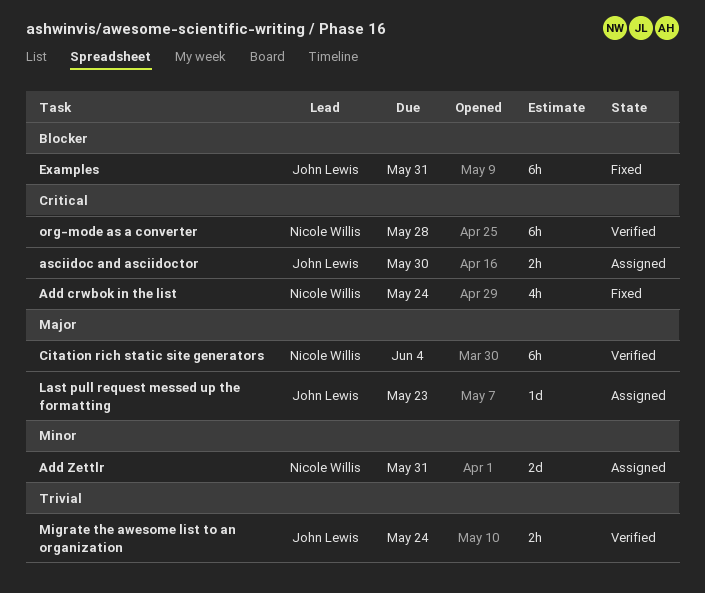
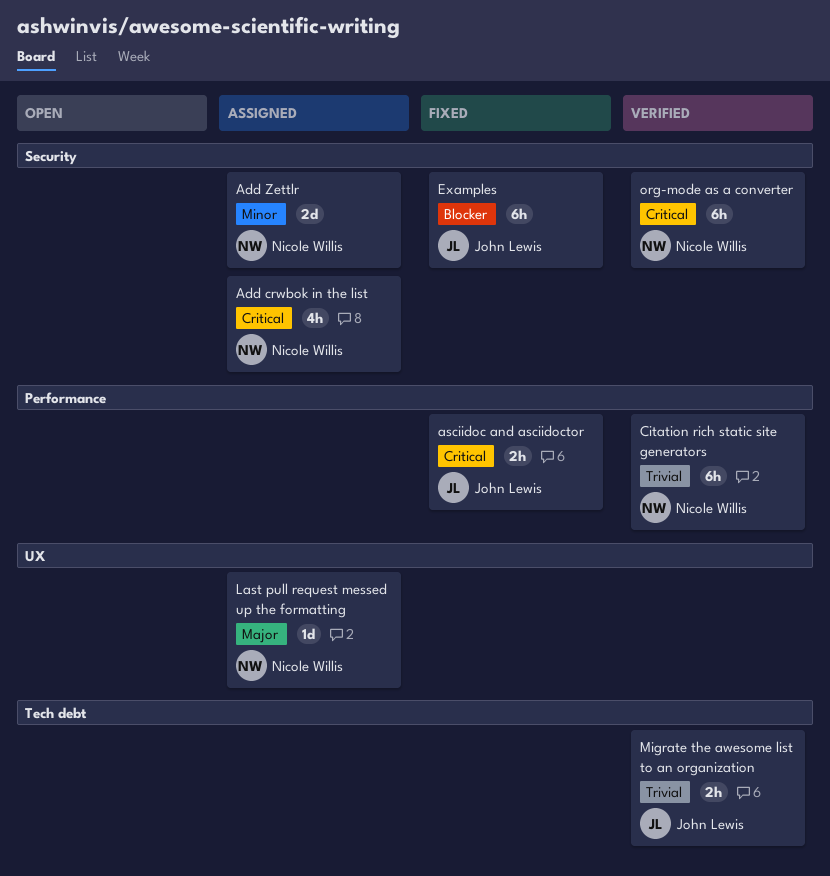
Add crwbok in the list, status: Fixed -> Assigned
asciidoc and asciidoctor, status: Assigned -> Fixed
Citation rich static site generators, priority: Major -> Trivial
Last pull request messed up the formatting, owner: John Lewis -> Nicole Willis

